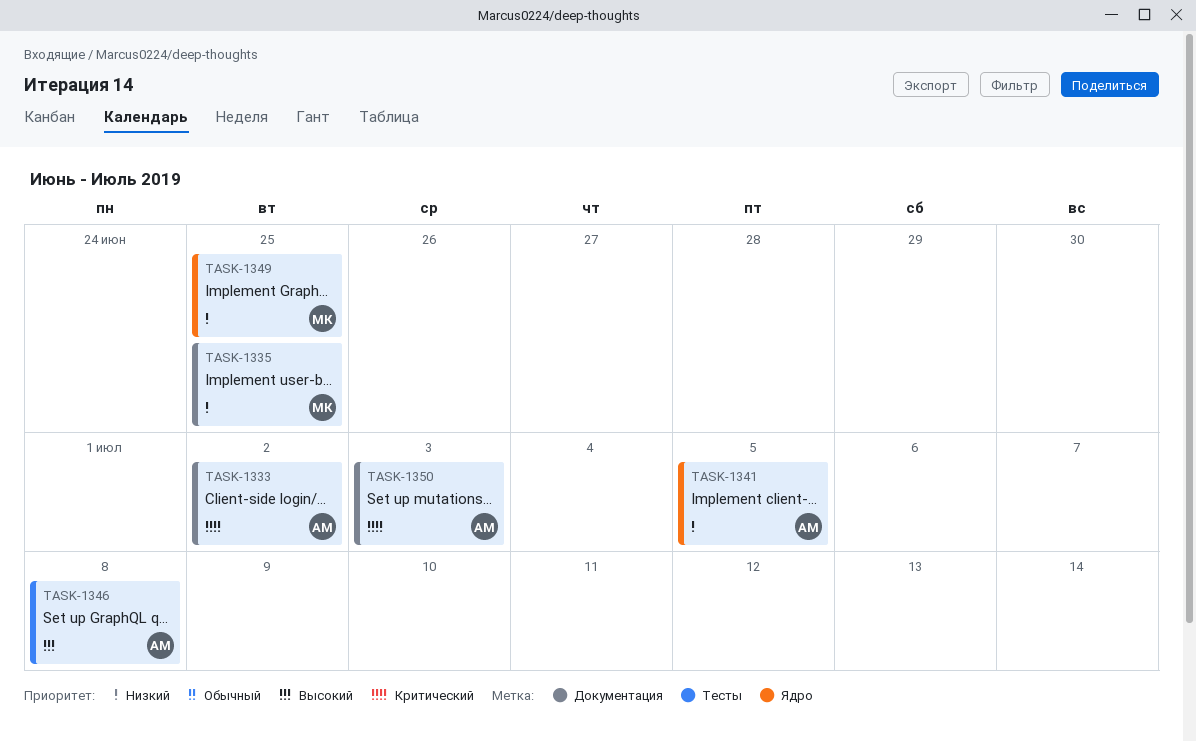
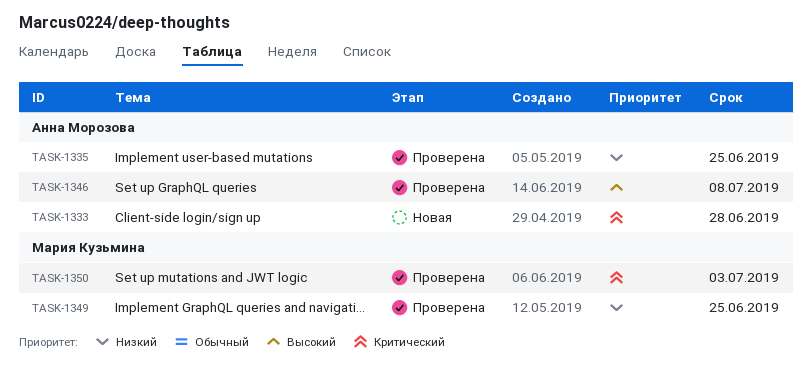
TASK-1333, due: Jul 2 -> Jun 28
TASK-1335, owner: Мария Кузьмина -> Анна Морозова
TASK-1341: present -> none
TASK-1350, owner: Анна Морозова -> Мария Кузьмина

